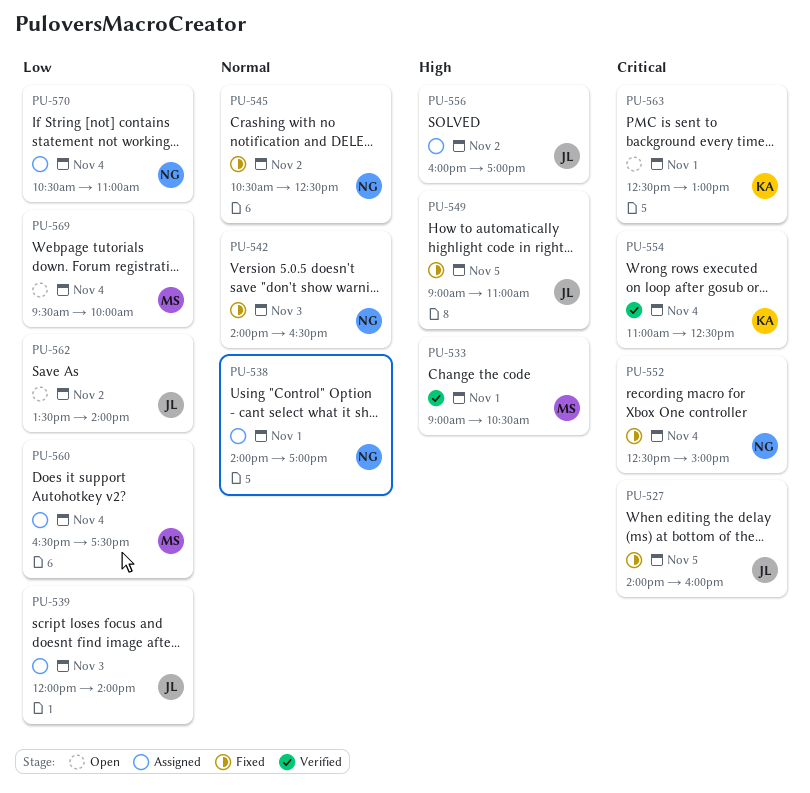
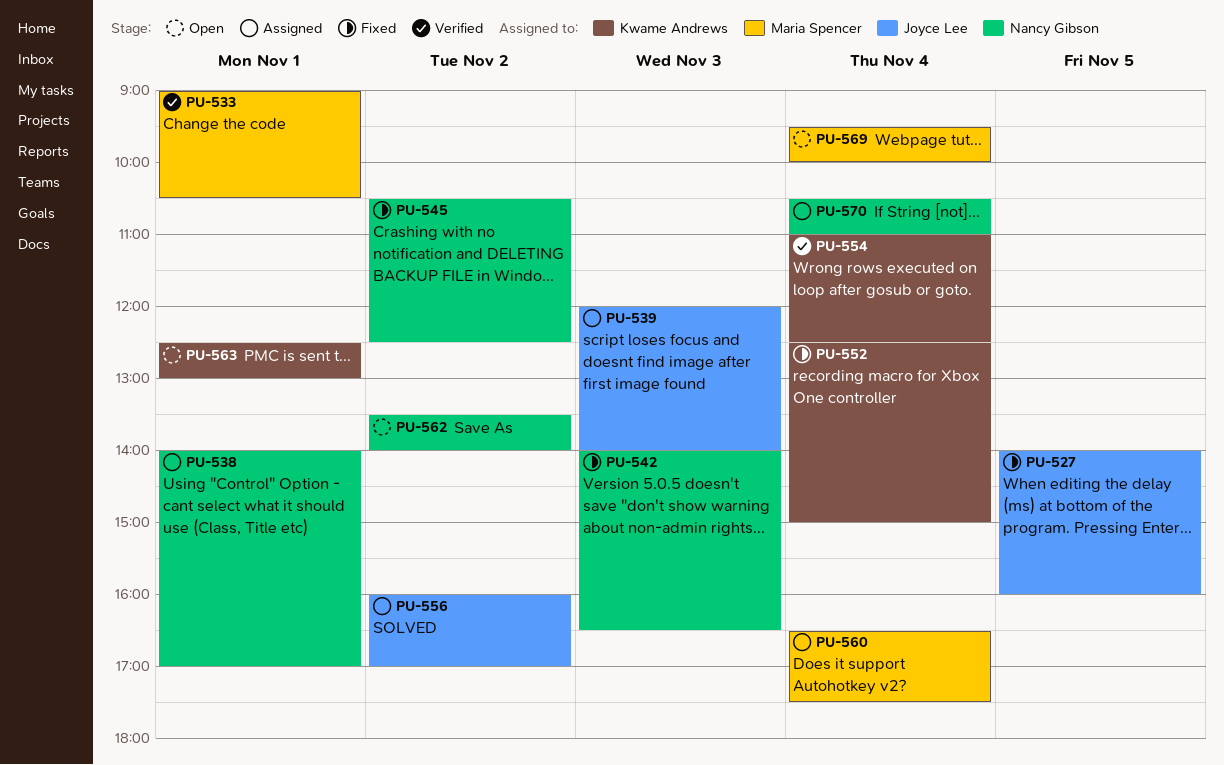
PU-549: present -> none
PU-552, owner: Nancy Gibson -> Kwame Andrews
PU-562, owner: Joyce Lee -> Nancy Gibson

